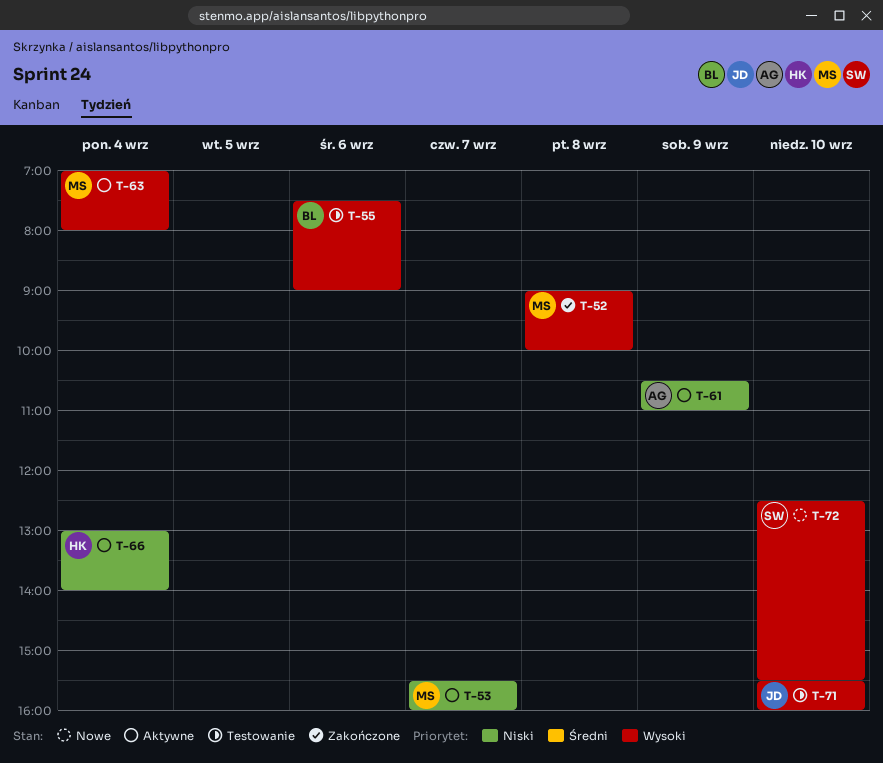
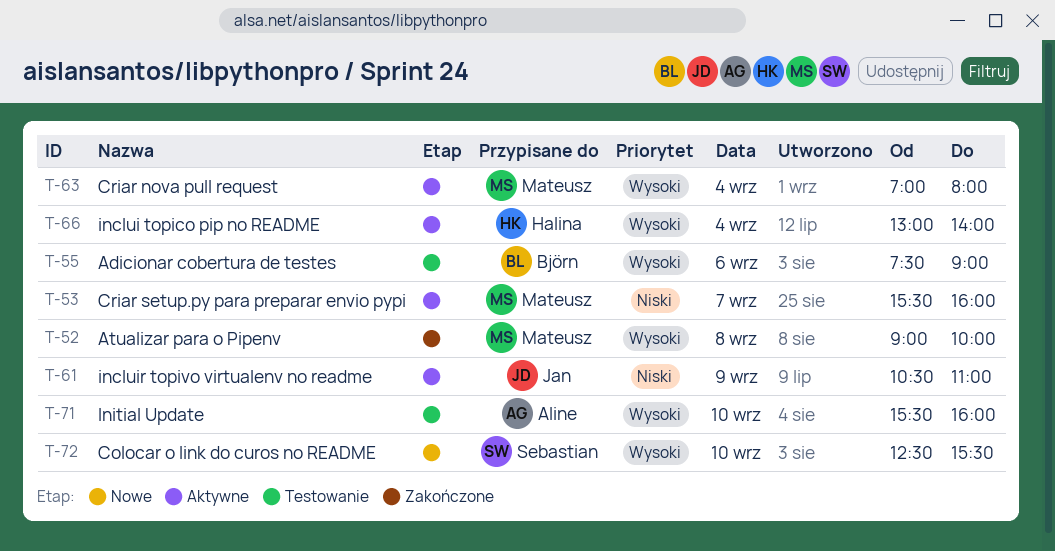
T-61, owner: Aline -> Jan
T-66, priority: Niski -> Wysoki
T-71, owner: Jan -> Aline

